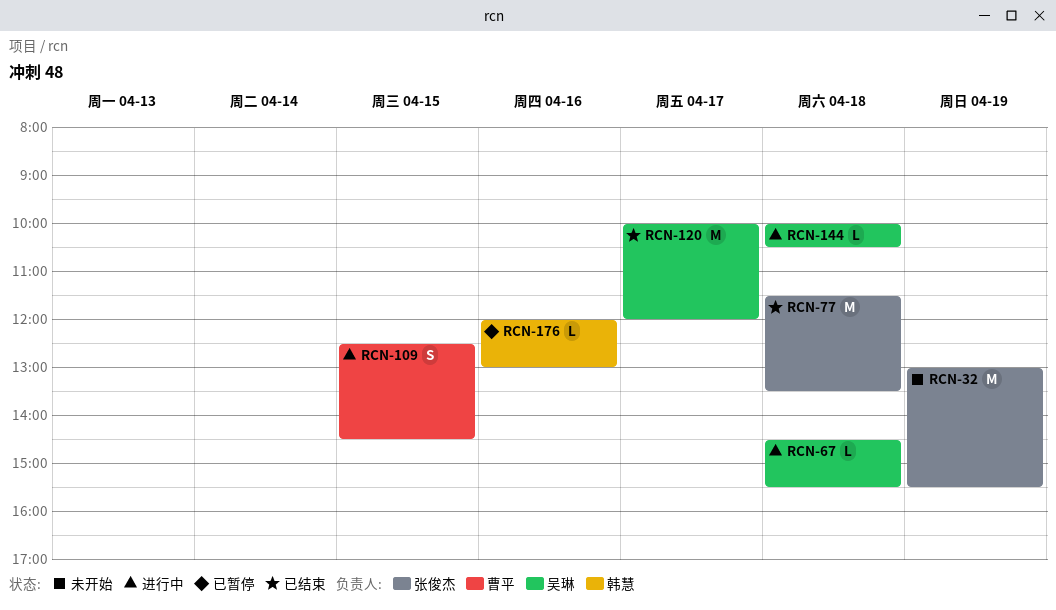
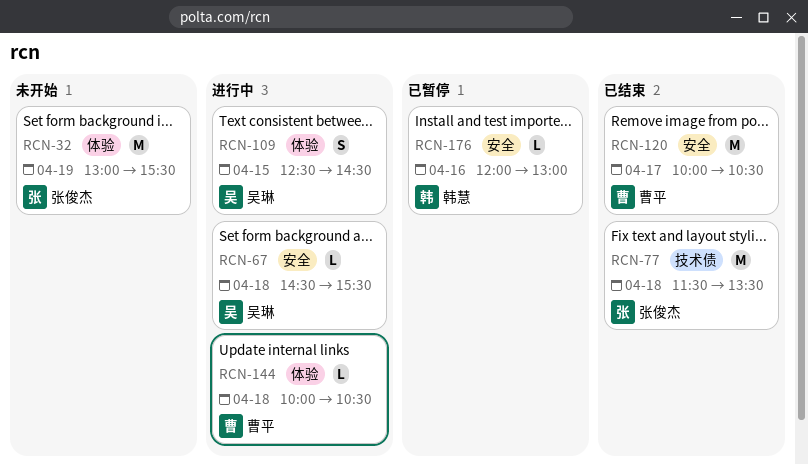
RCN-109, owner: 曹平 -> 吴琳
RCN-120, owner: 吴琳 -> 曹平
RCN-120, ends: 12:00 -> 10:30
RCN-144, owner: 吴琳 -> 曹平

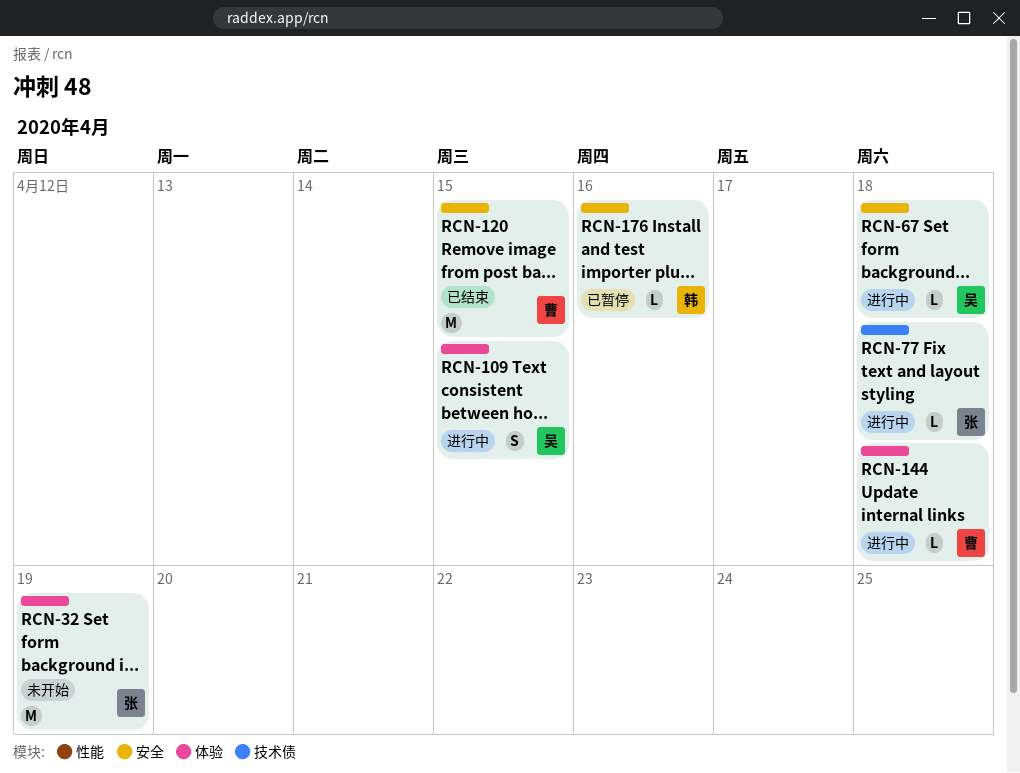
RCN-77, status: 已结束 -> 进行中
RCN-77, estimate: M -> L
RCN-120, day: Apr 17 -> Apr 15

